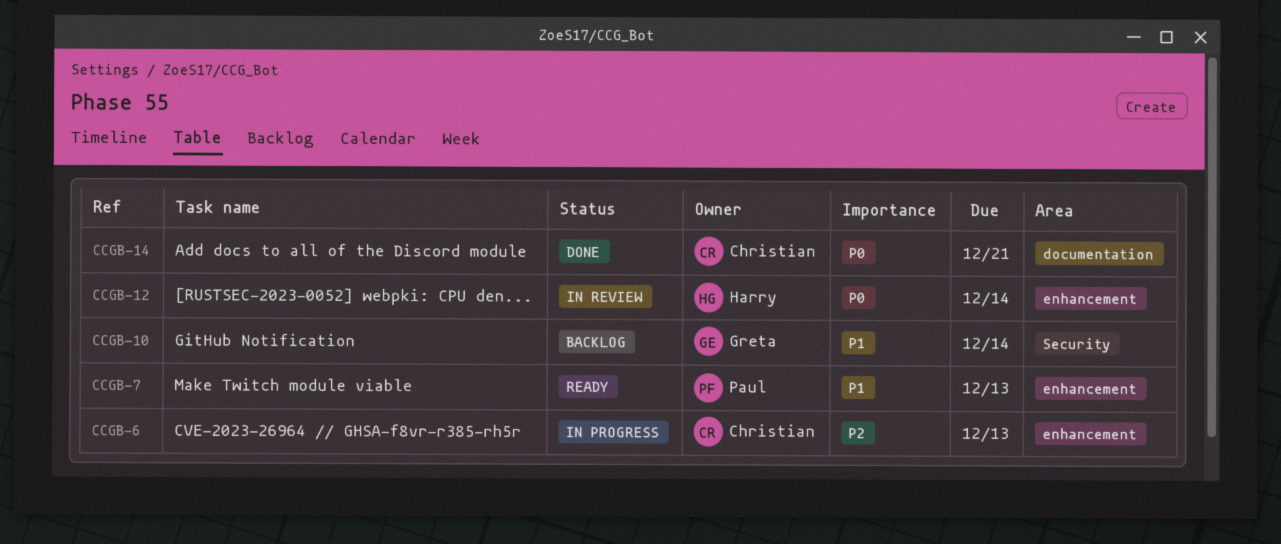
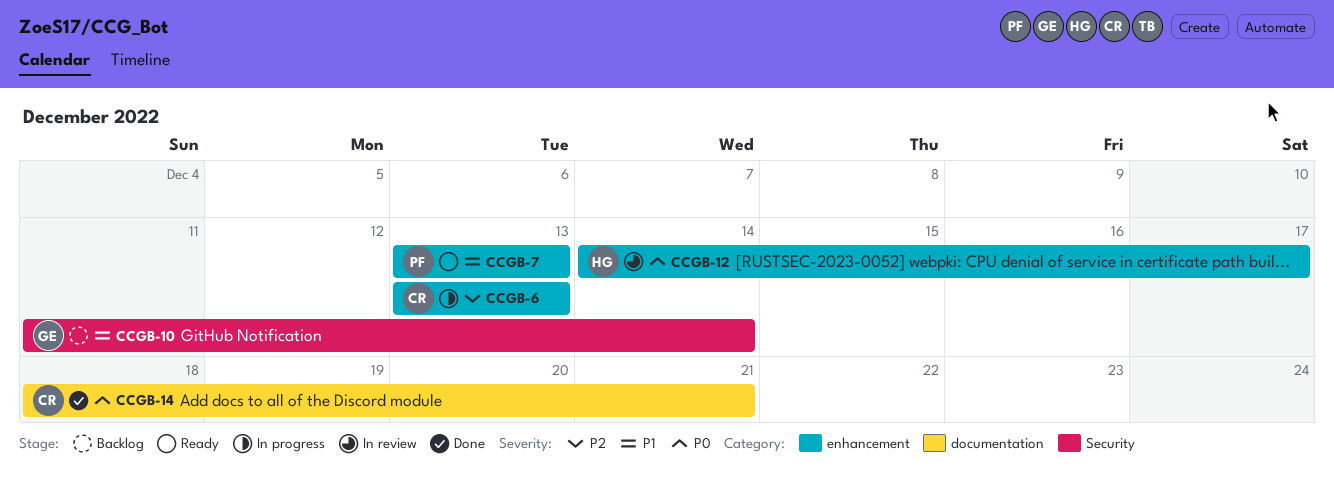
CCGB-12, due: Dec 14 -> Dec 17

